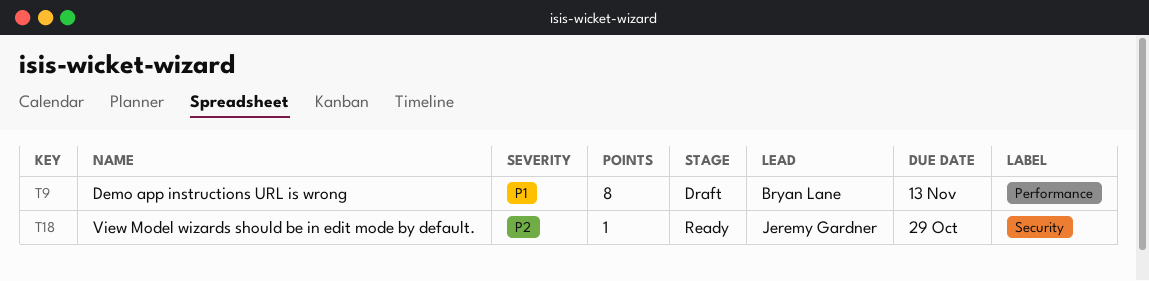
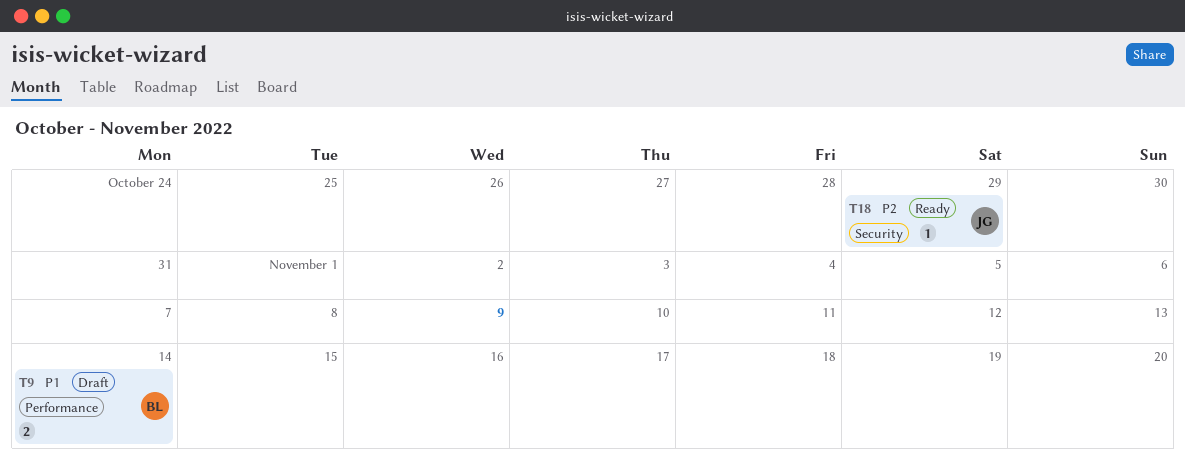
T9, estimate: 8 -> 2
T9, due: Nov 13 -> Nov 14

